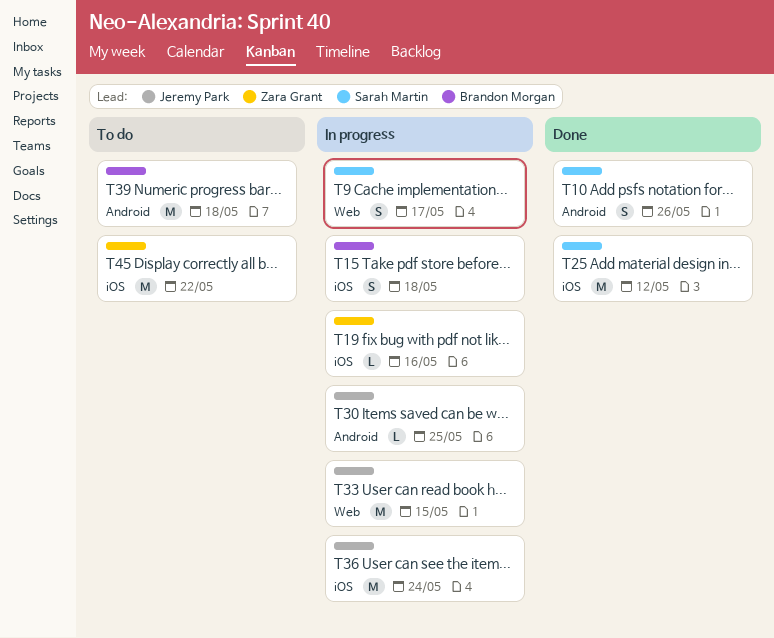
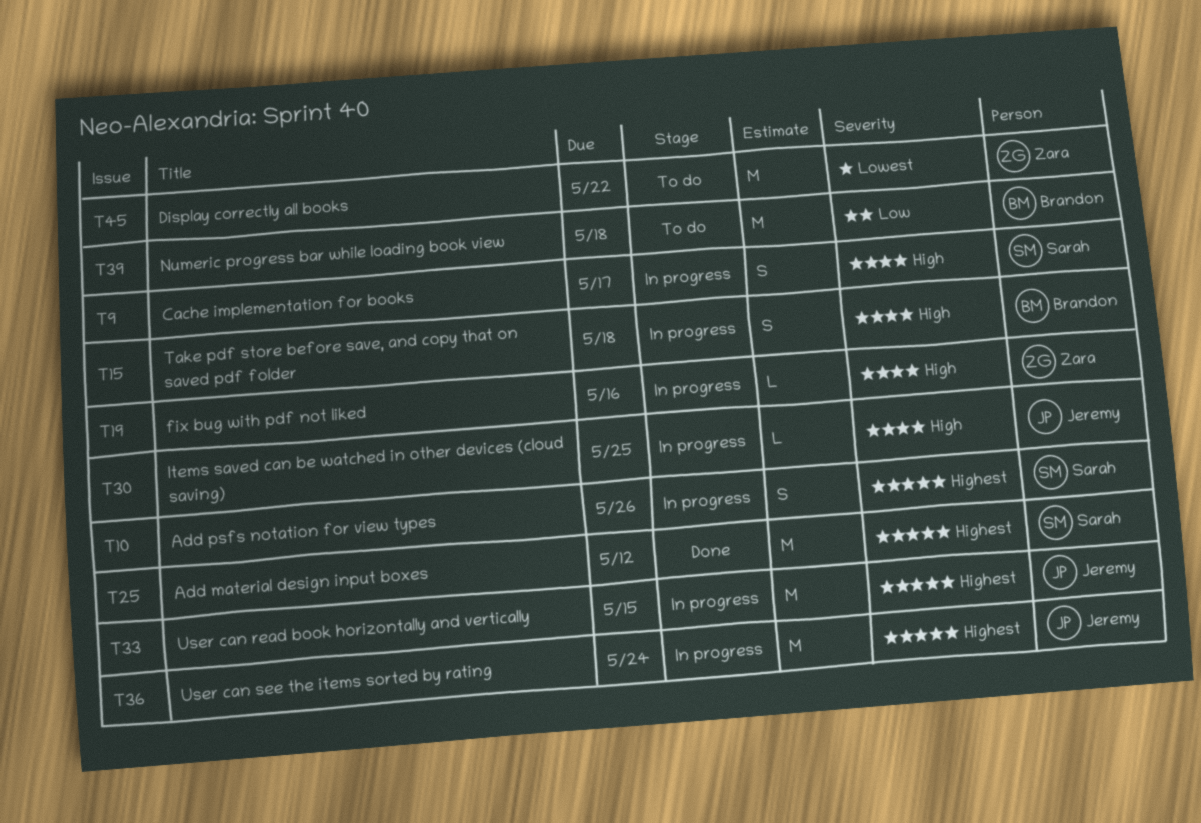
T10, status: Done -> In progress

